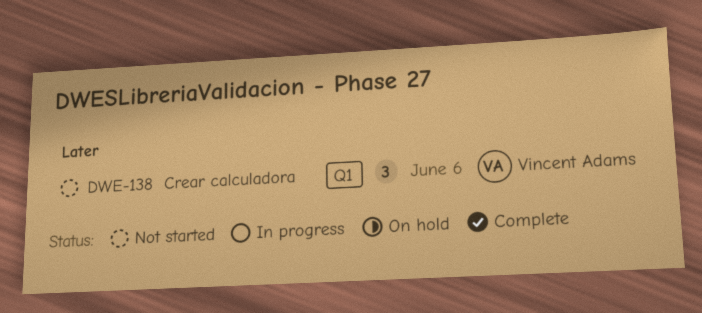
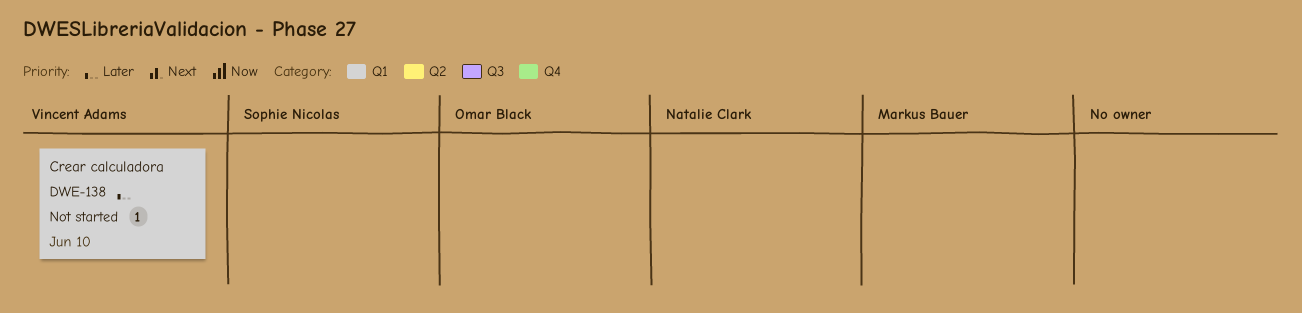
DWE-138, estimate: 3 -> 1
DWE-138, due: Jun 6 -> Jun 10

